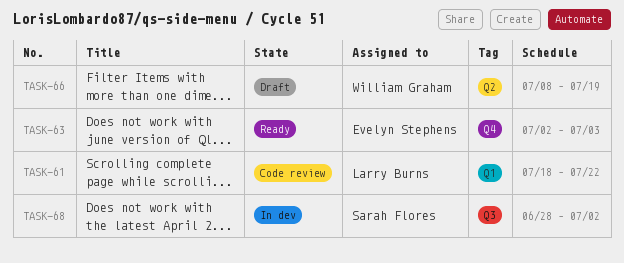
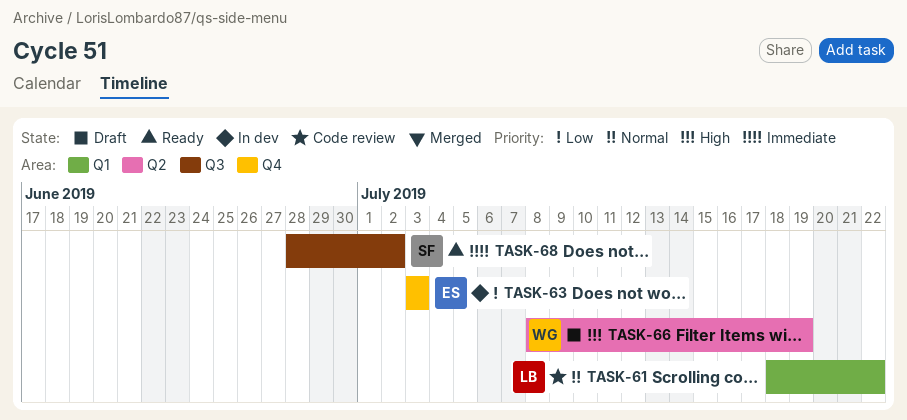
TASK-63, status: Ready -> In dev
TASK-63, start: Jul 2 -> Jul 3
TASK-68, status: In dev -> Ready

